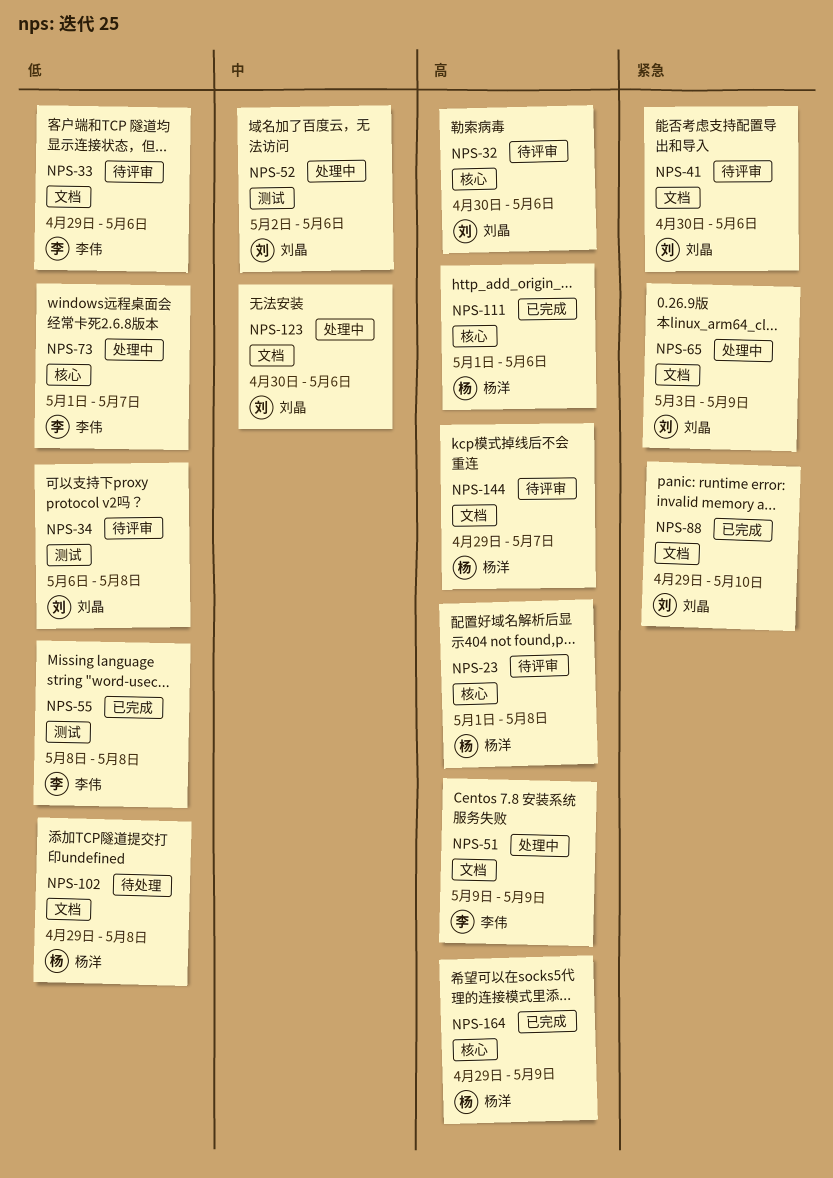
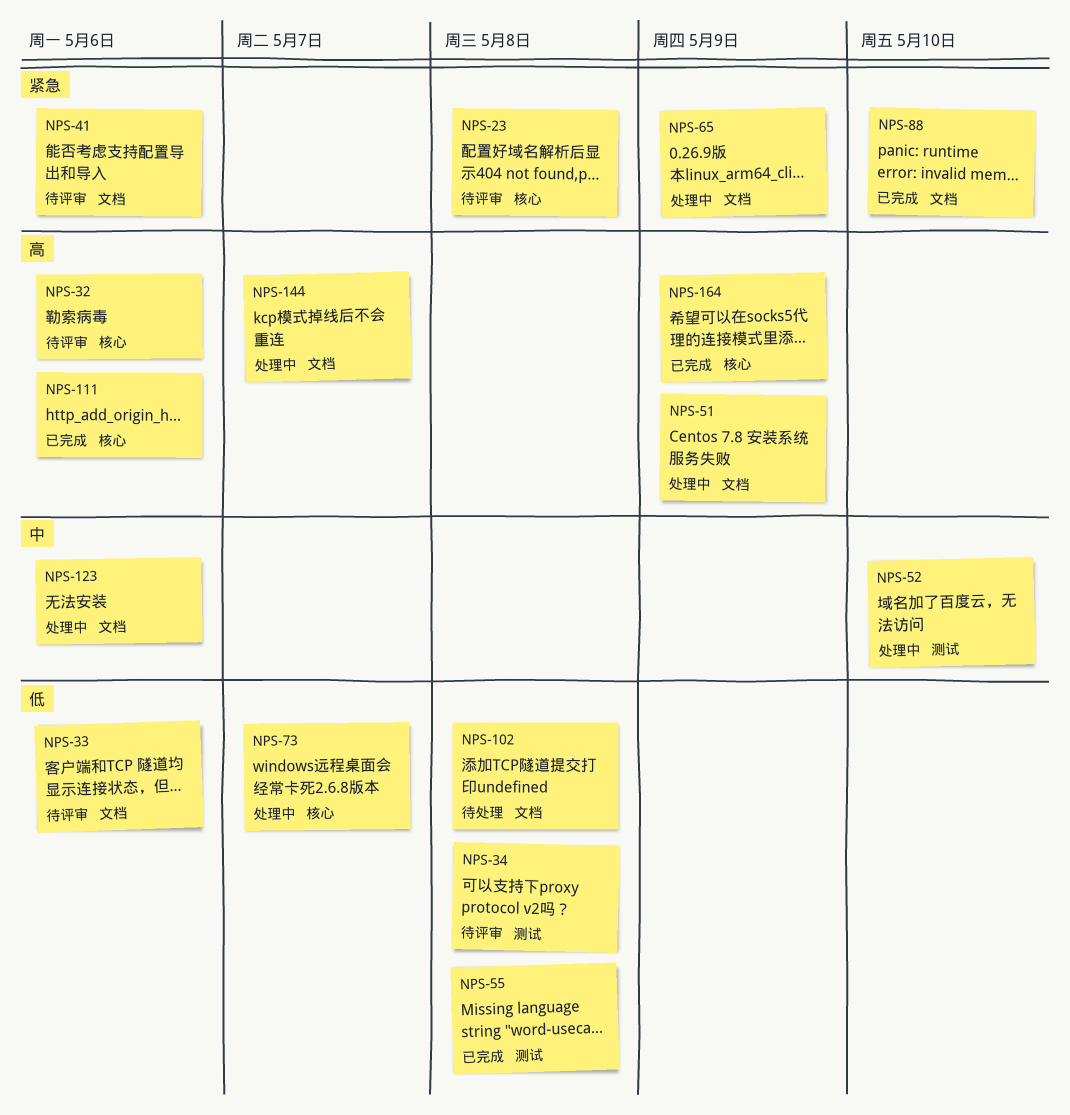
NPS-23, priority: 高 -> 紧急
NPS-52, due: May 6 -> May 10
NPS-144, status: 待评审 -> 处理中

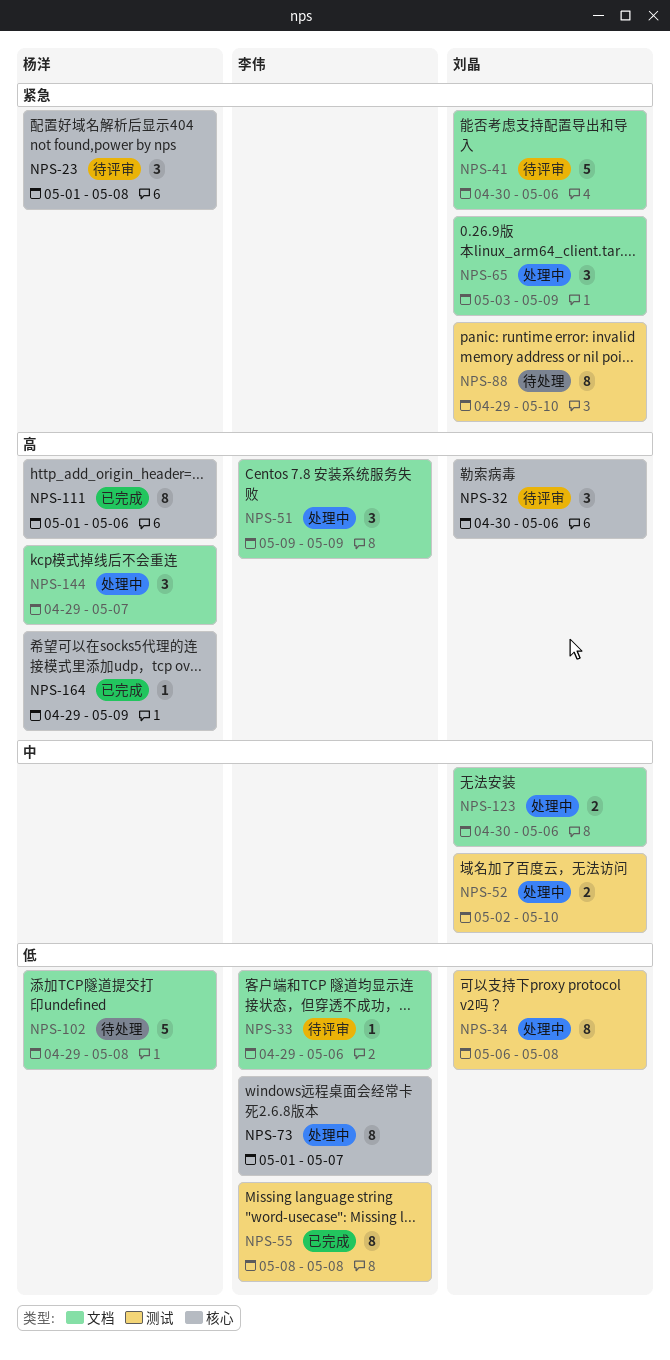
NPS-34, status: 待评审 -> 处理中
NPS-88, status: 已完成 -> 待处理
NPS-88, label: 文档 -> 测试

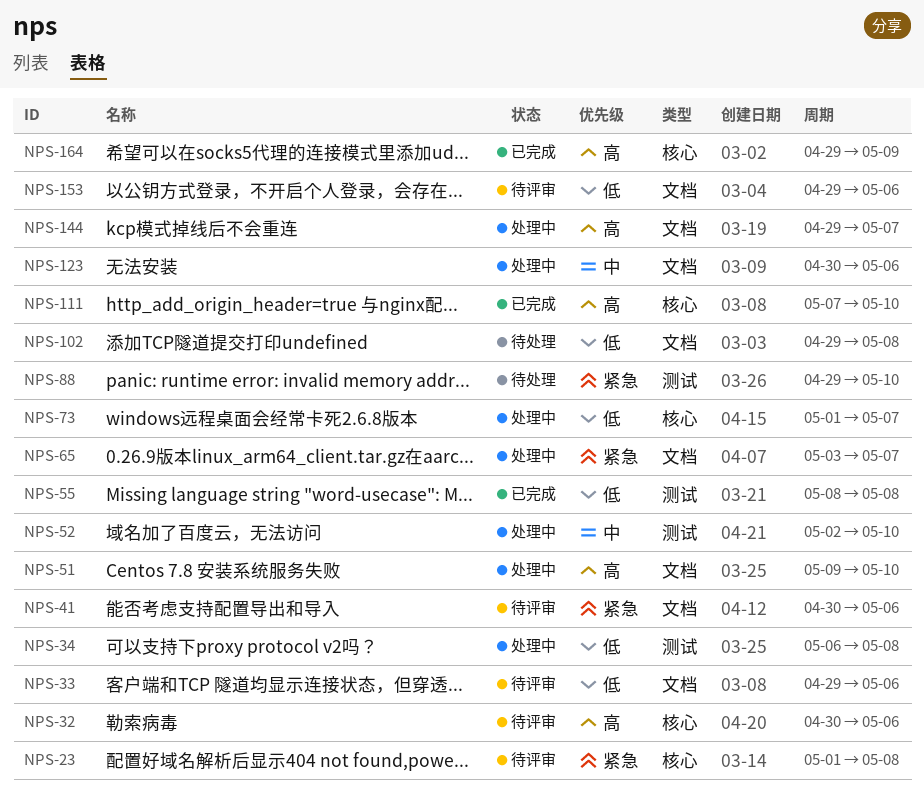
NPS-51, due: May 9 -> May 10
NPS-65, due: May 9 -> May 7
NPS-111, start: May 1 -> May 7
NPS-111, due: May 6 -> May 10
NPS-153: none -> present

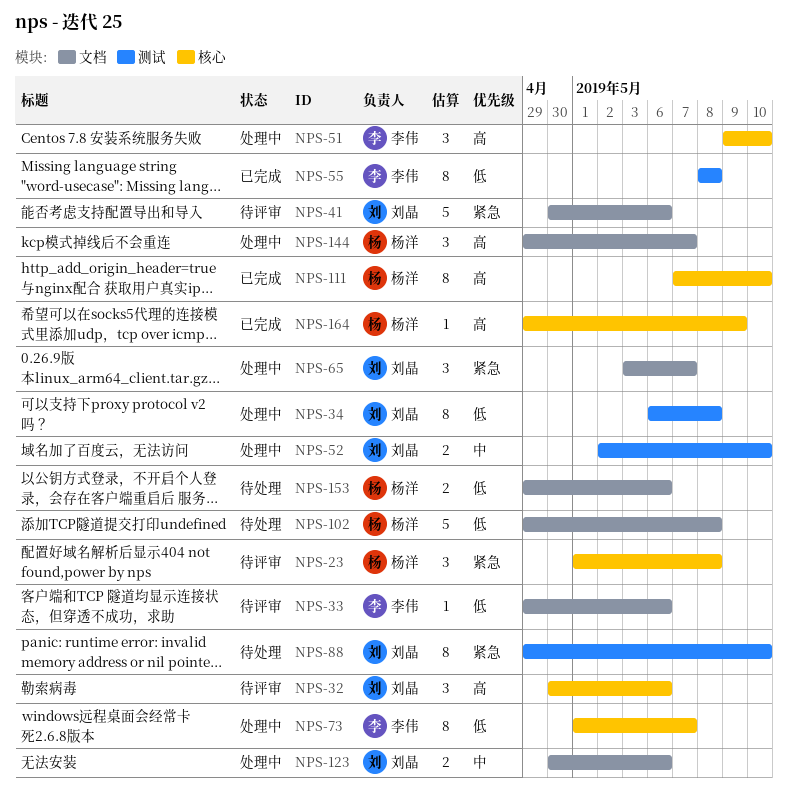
NPS-51, label: 文档 -> 核心
NPS-153, status: 待评审 -> 待处理

